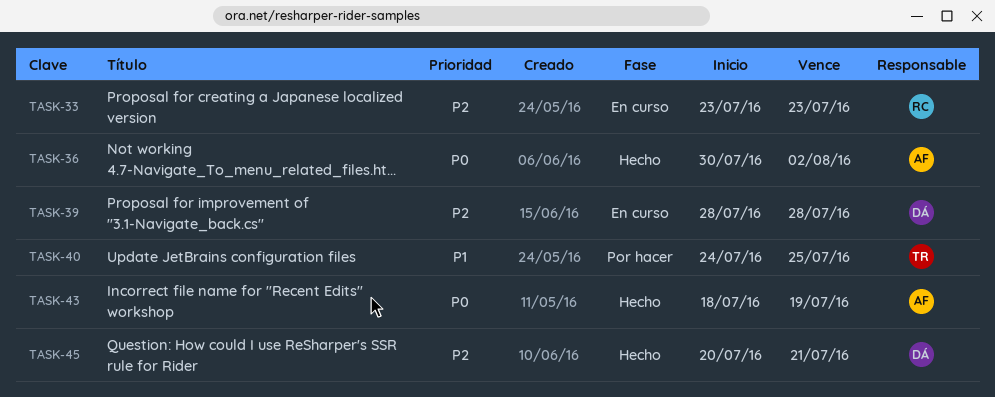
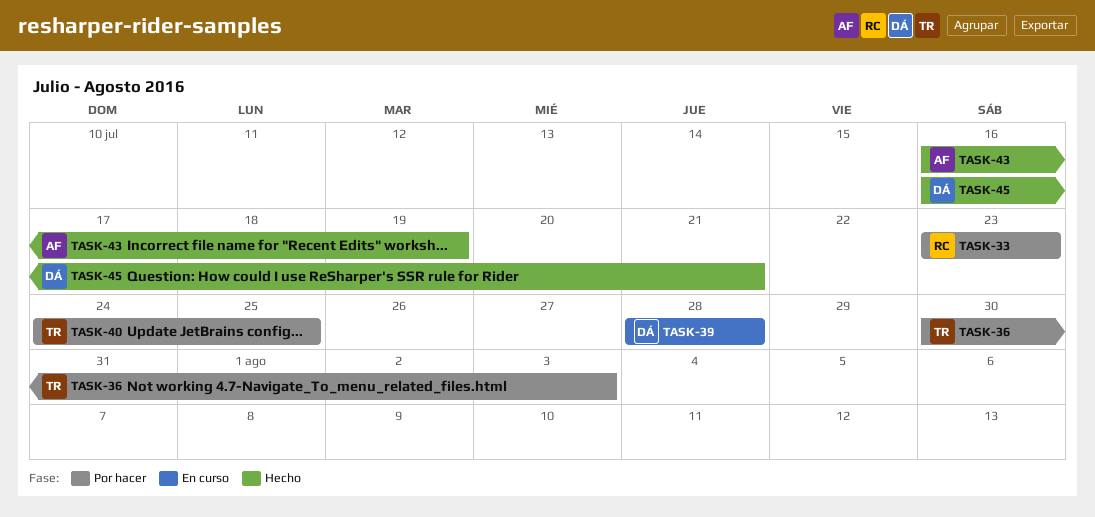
TASK-33, status: En curso -> Por hacer
TASK-36, status: Hecho -> Por hacer
TASK-36, owner: AF -> TR
TASK-36, due: Aug 2 -> Aug 3
TASK-43, start: Jul 18 -> Jul 16
TASK-45, start: Jul 20 -> Jul 16

